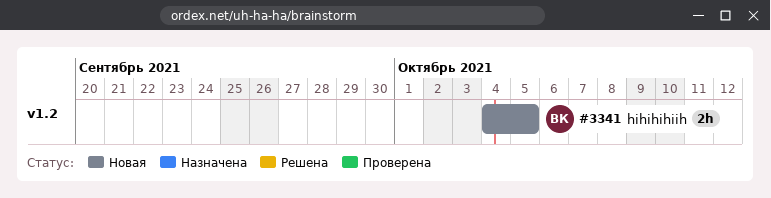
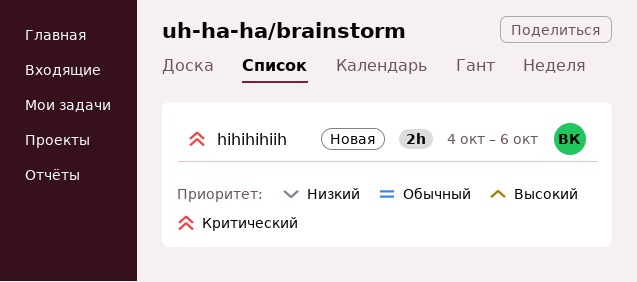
hihihihiih, due: Oct 5 -> Oct 6

